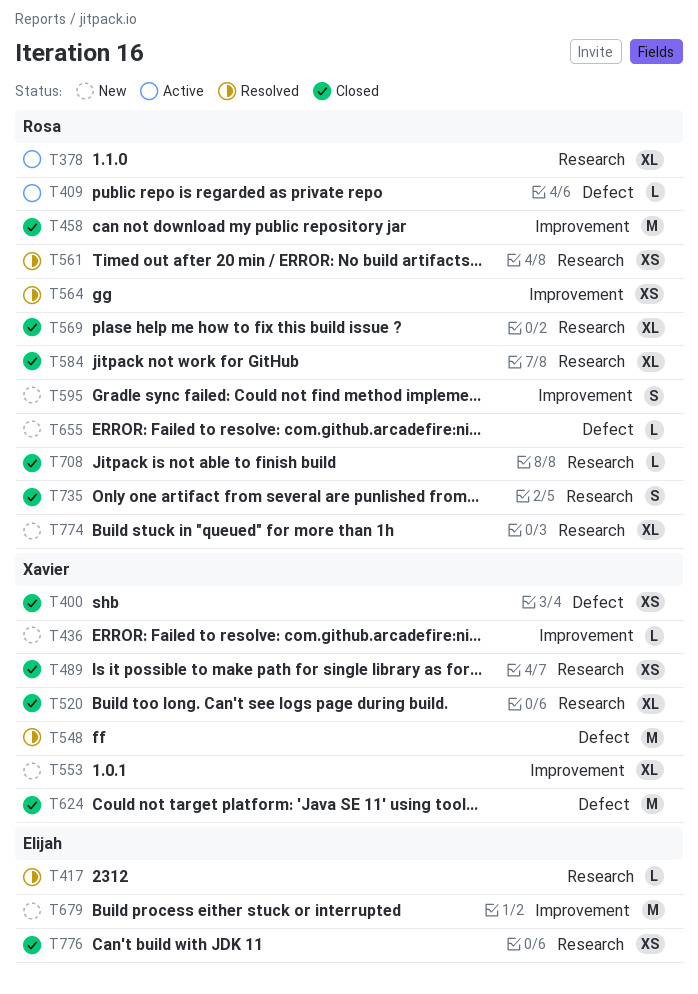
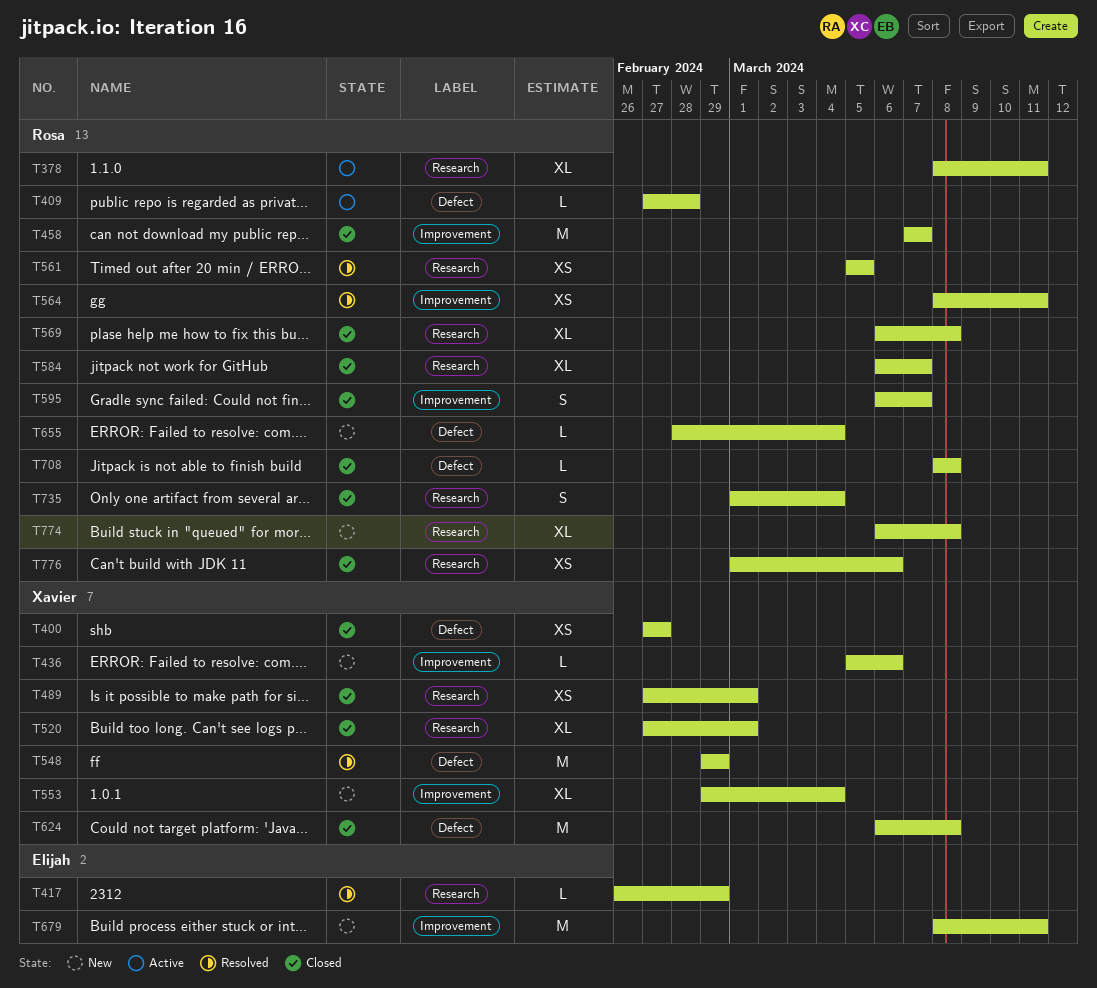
T595, status: New -> Closed
T708, label: Research -> Defect
T776, owner: Elijah -> Rosa

